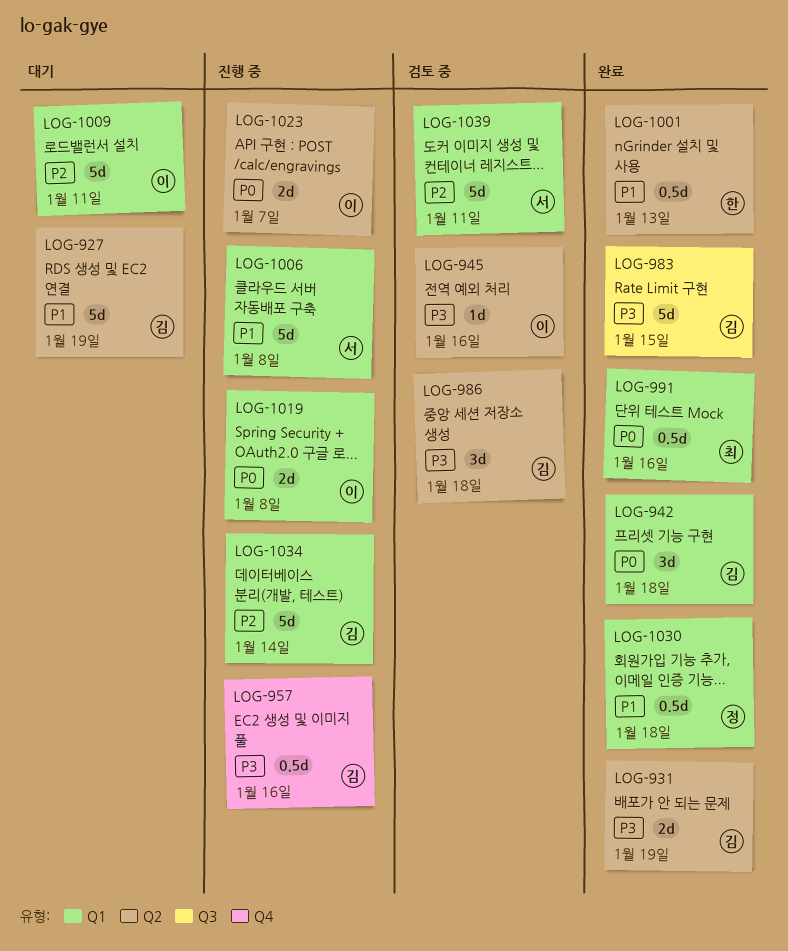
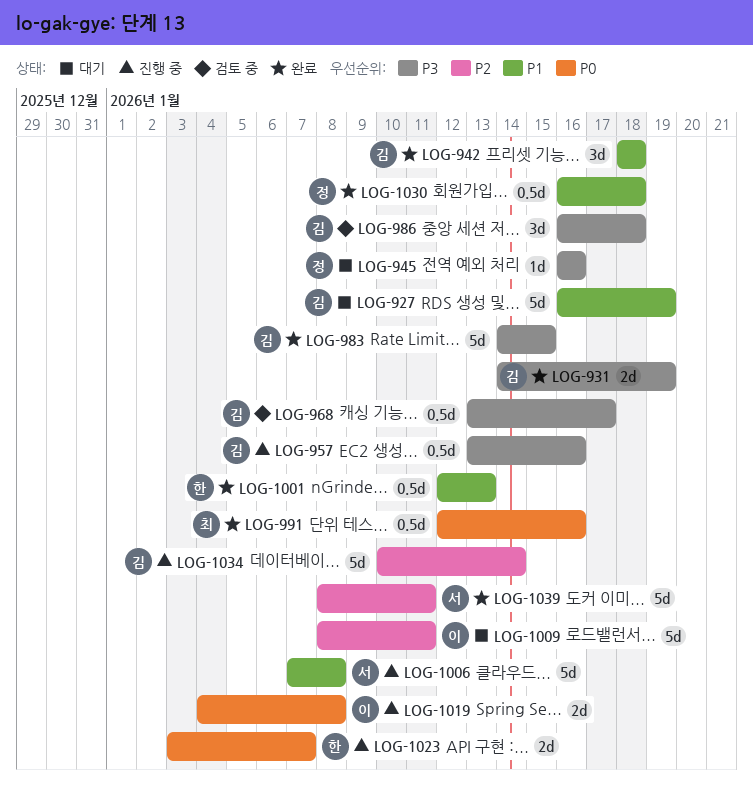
LOG-942, priority: P0 -> P1
LOG-945, status: 검토 중 -> 대기
LOG-945, owner: 이 -> 정
LOG-968: none -> present
LOG-1023, owner: 이 -> 한
LOG-1039, status: 검토 중 -> 완료

